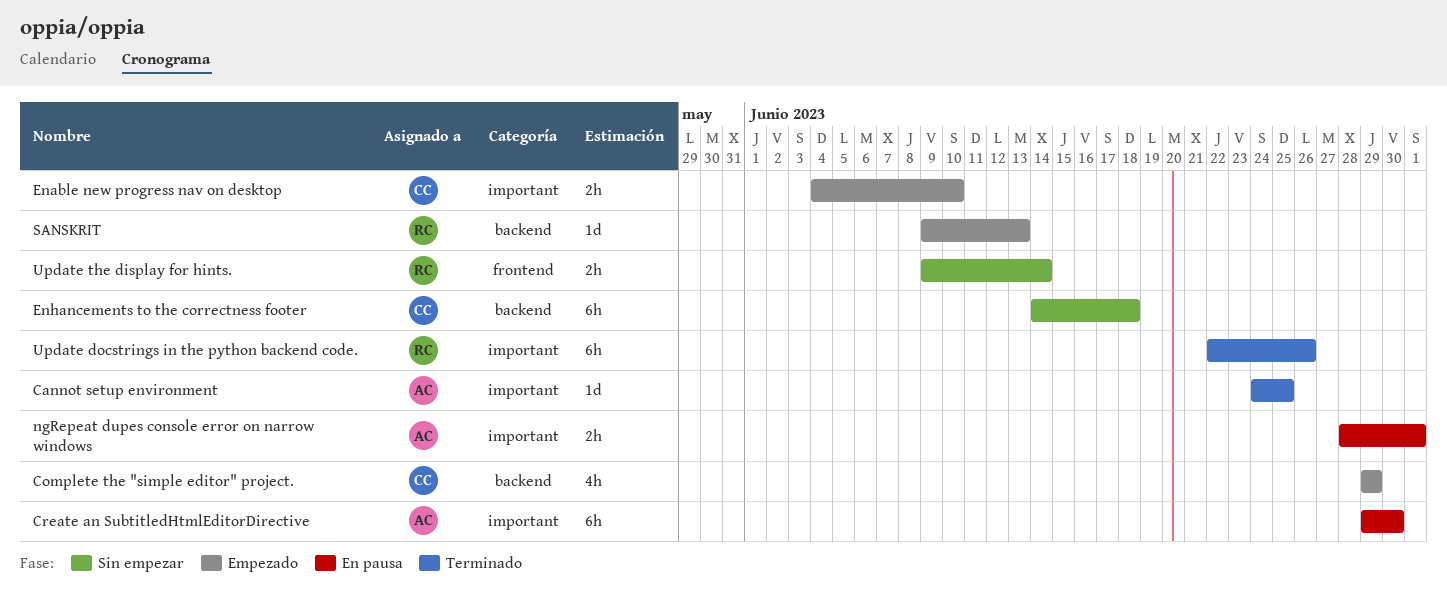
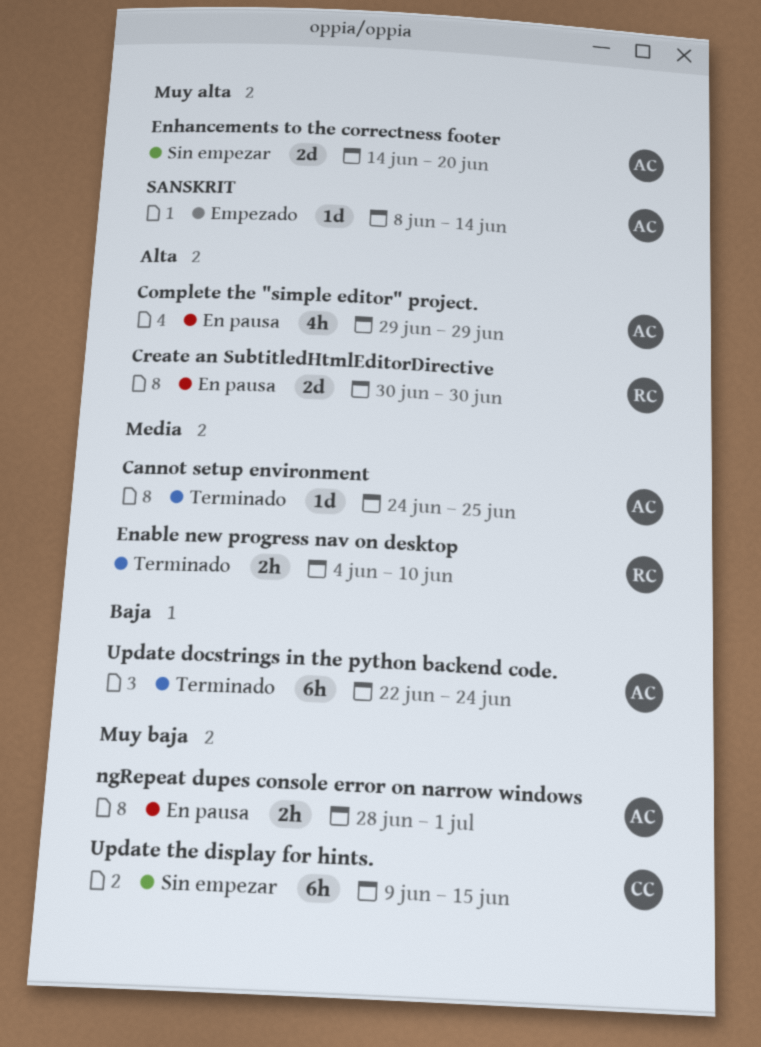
Complete the "simple editor" project., status: Empezado -> En pausa
Complete the "simple editor" project., owner: CC -> AC
Create an SubtitledHtmlEditorDirective, owner: AC -> RC
Create an SubtitledHtmlEditorDirective, estimate: 6h -> 2d
Create an SubtitledHtmlEditorDirective, start: Jun 29 -> Jun 30
Enable new progress nav on desktop, status: Empezado -> Terminado
Enable new progress nav on desktop, owner: CC -> RC
Enhancements to the correctness footer, owner: CC -> AC
Enhancements to the correctness footer, estimate: 6h -> 2d
Enhancements to the correctness footer, due: Jun 18 -> Jun 20
SANSKRIT, owner: RC -> AC
SANSKRIT, start: Jun 9 -> Jun 8
SANSKRIT, due: Jun 13 -> Jun 14
Update docstrings in the python backend code., owner: RC -> AC
Update docstrings in the python backend code., due: Jun 26 -> Jun 24
Update the display for hints., owner: RC -> CC
Update the display for hints., estimate: 2h -> 6h
Update the display for hints., due: Jun 14 -> Jun 15

